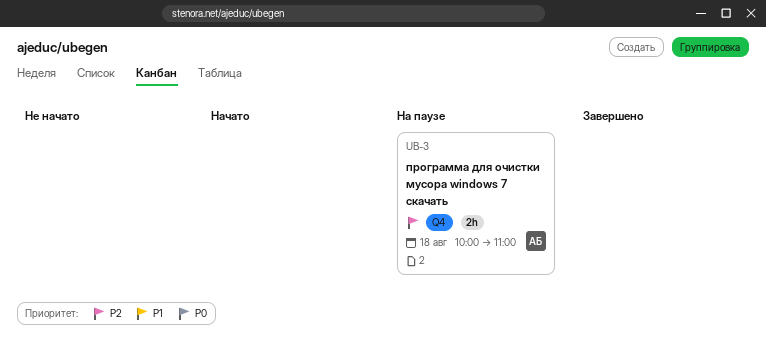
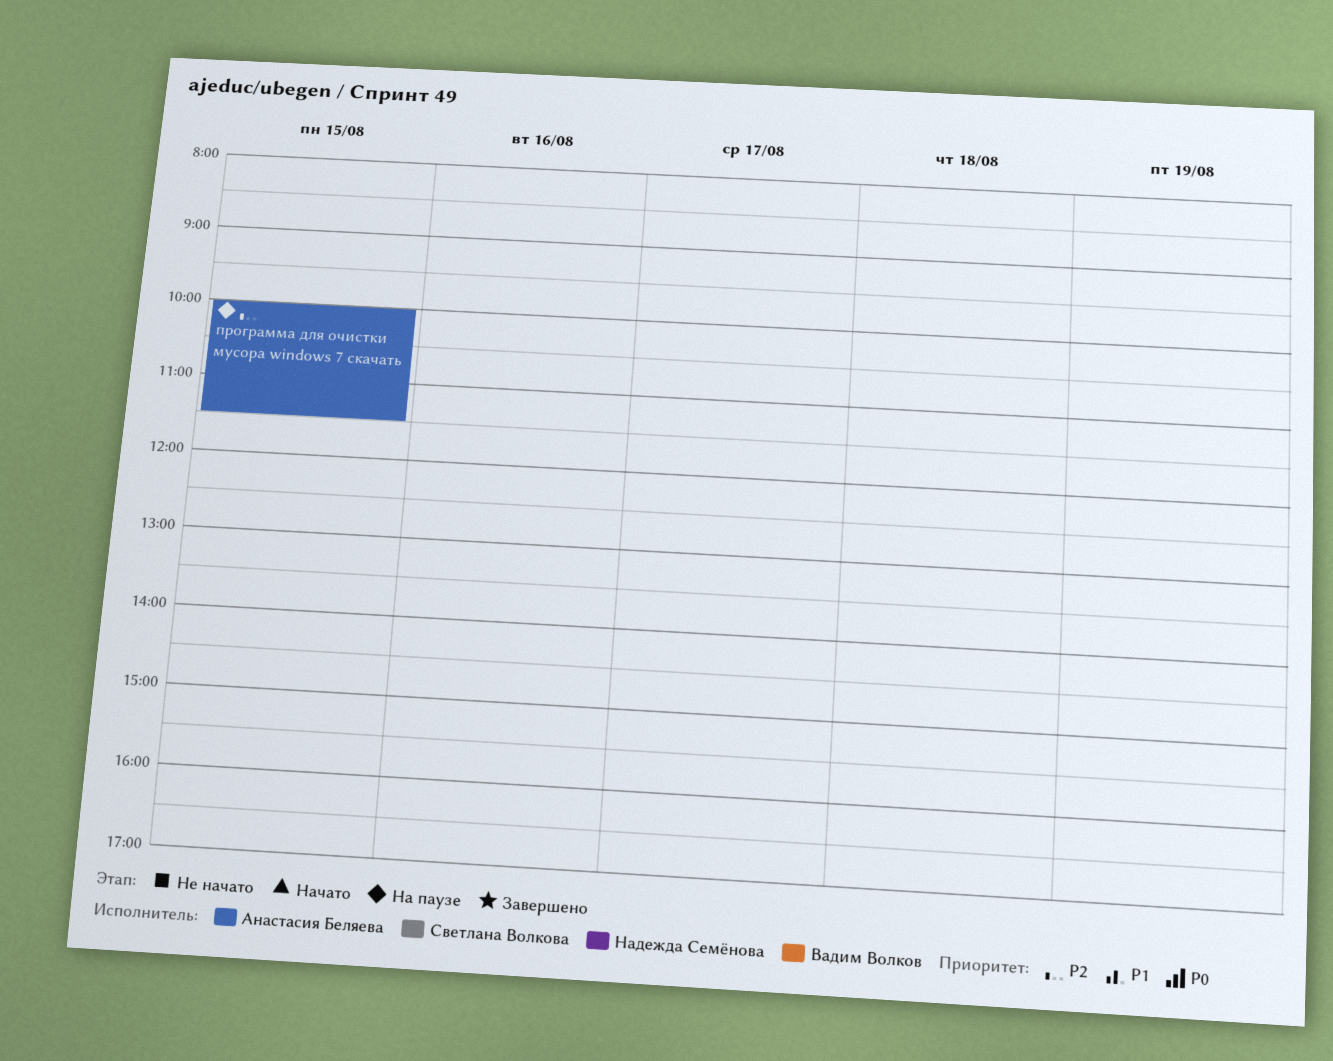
программа для очистки мусора windows 7 скачать, day: Aug 18 -> Aug 15
программа для очистки мусора windows 7 скачать, ends: 11:00 -> 11:30

